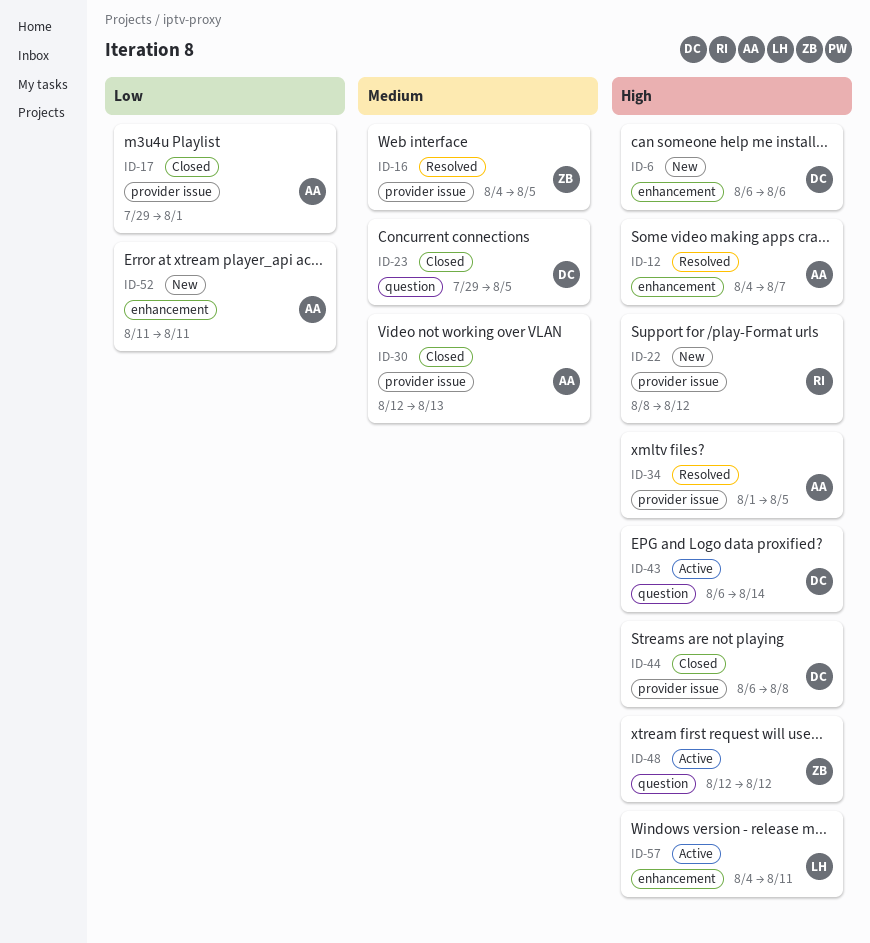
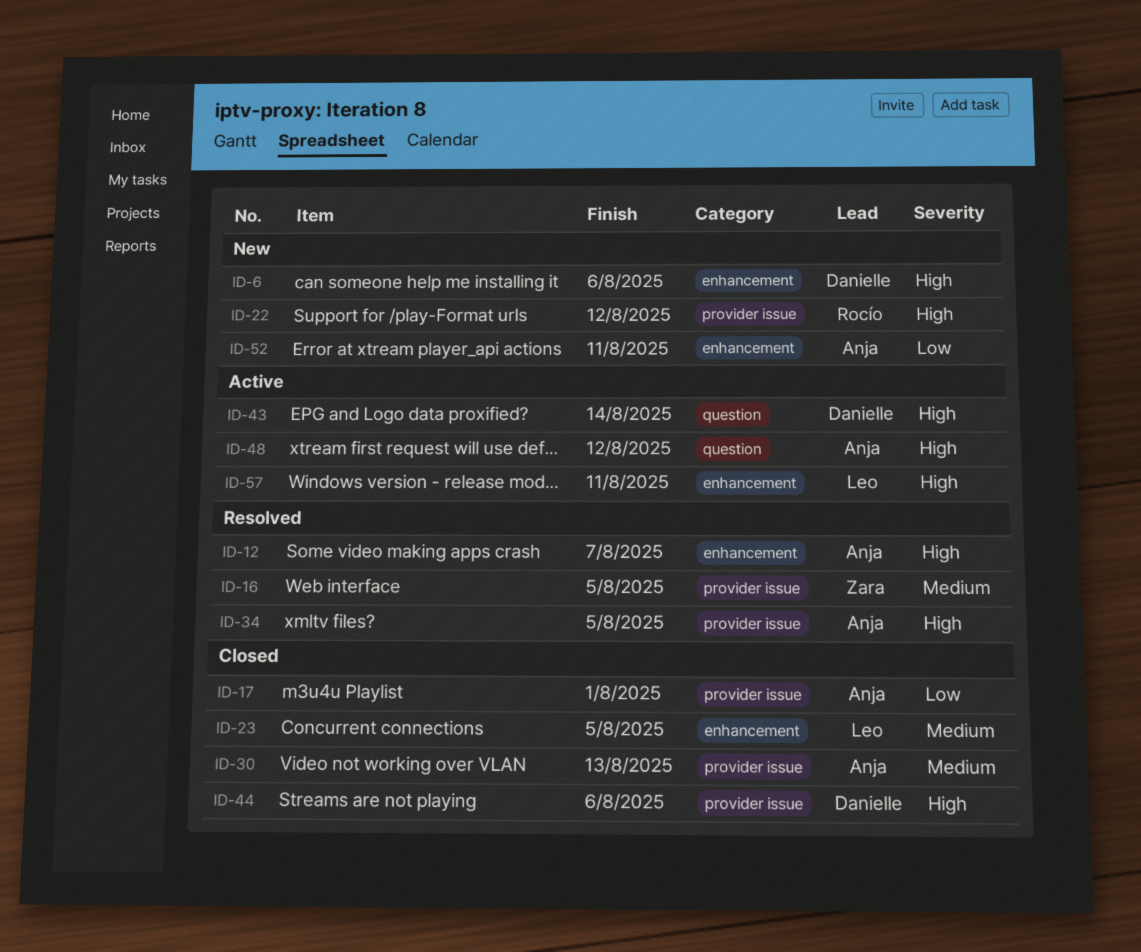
ID-23, owner: Danielle -> Leo
ID-23, label: question -> enhancement
ID-44, due: Aug 8 -> Aug 6
ID-48, owner: Zara -> Anja

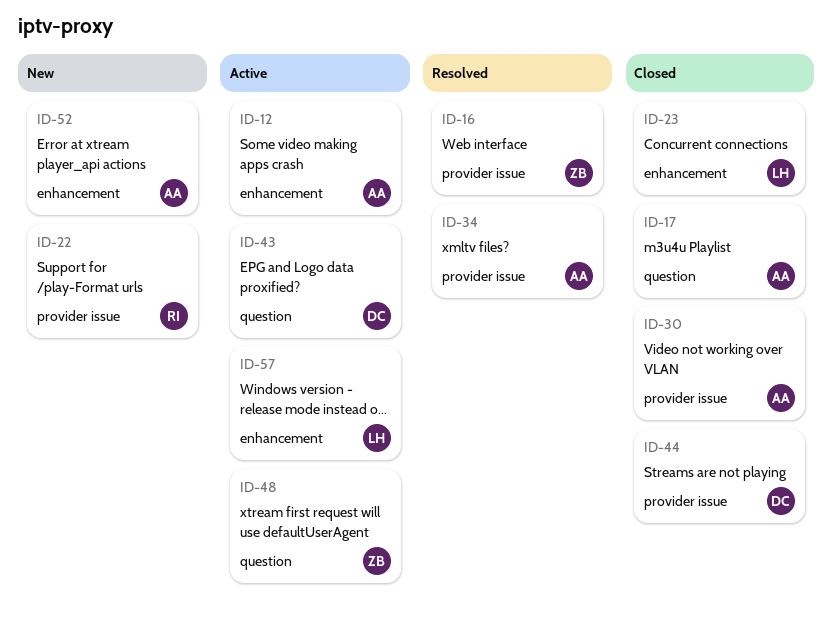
ID-6: present -> none
ID-12, status: Resolved -> Active
ID-17, label: provider issue -> question
ID-48, owner: Anja -> Zara

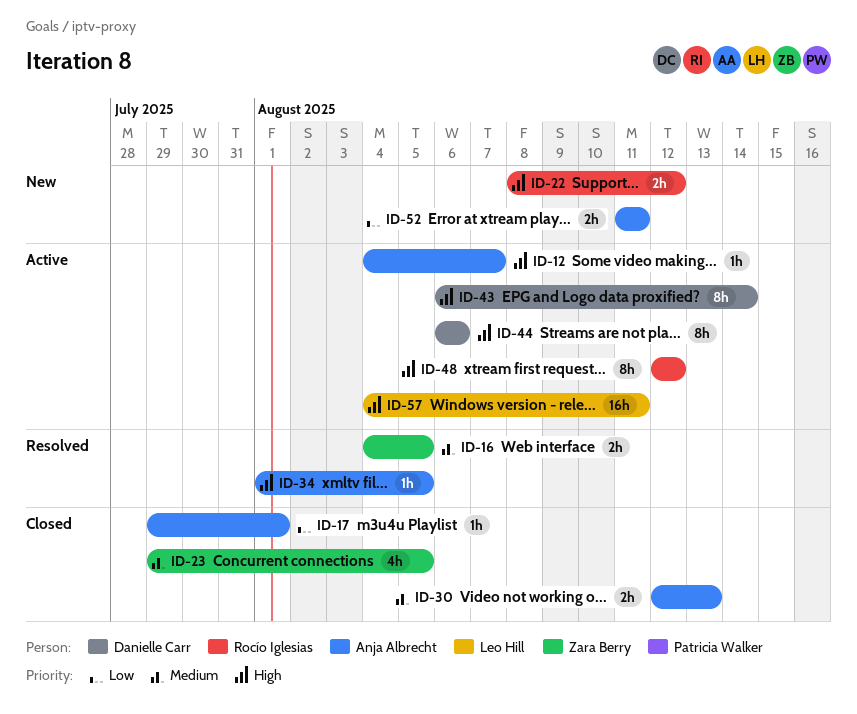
ID-23, owner: Leo Hill -> Zara Berry
ID-44, status: Closed -> Active
ID-48, owner: Zara Berry -> Rocío Iglesias

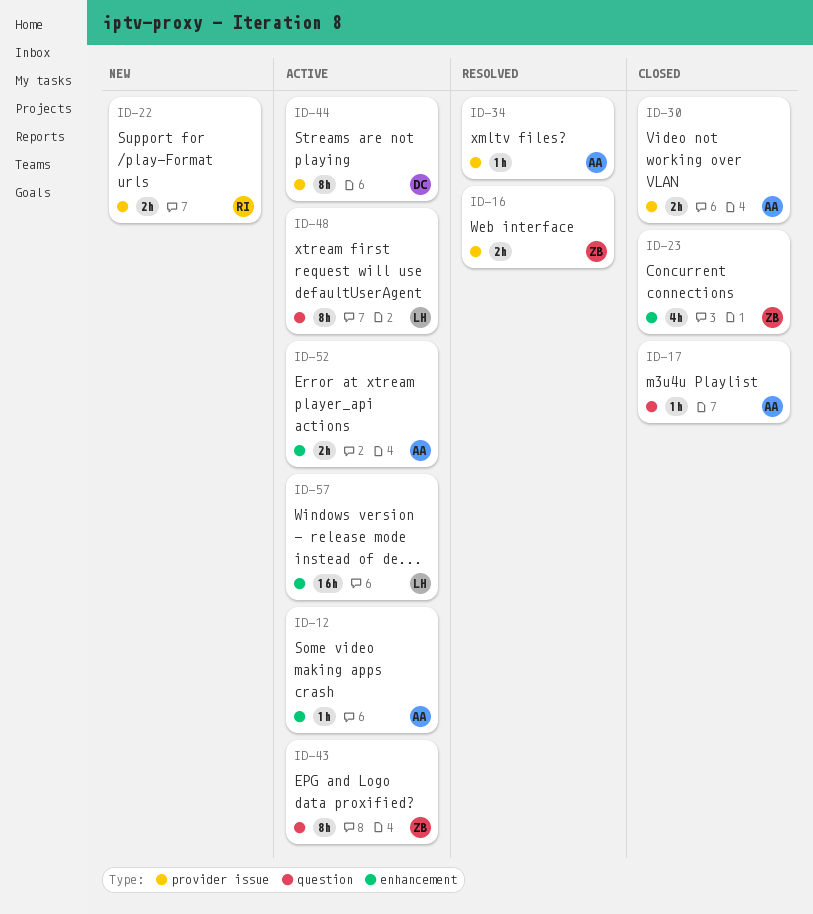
ID-43, owner: Danielle Carr -> Zara Berry
ID-48, owner: Rocío Iglesias -> Leo Hill
ID-52, status: New -> Active

